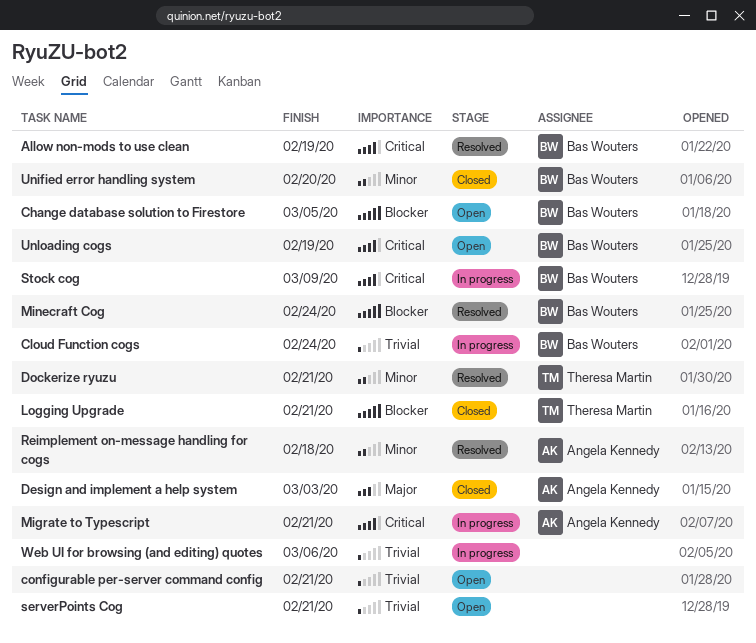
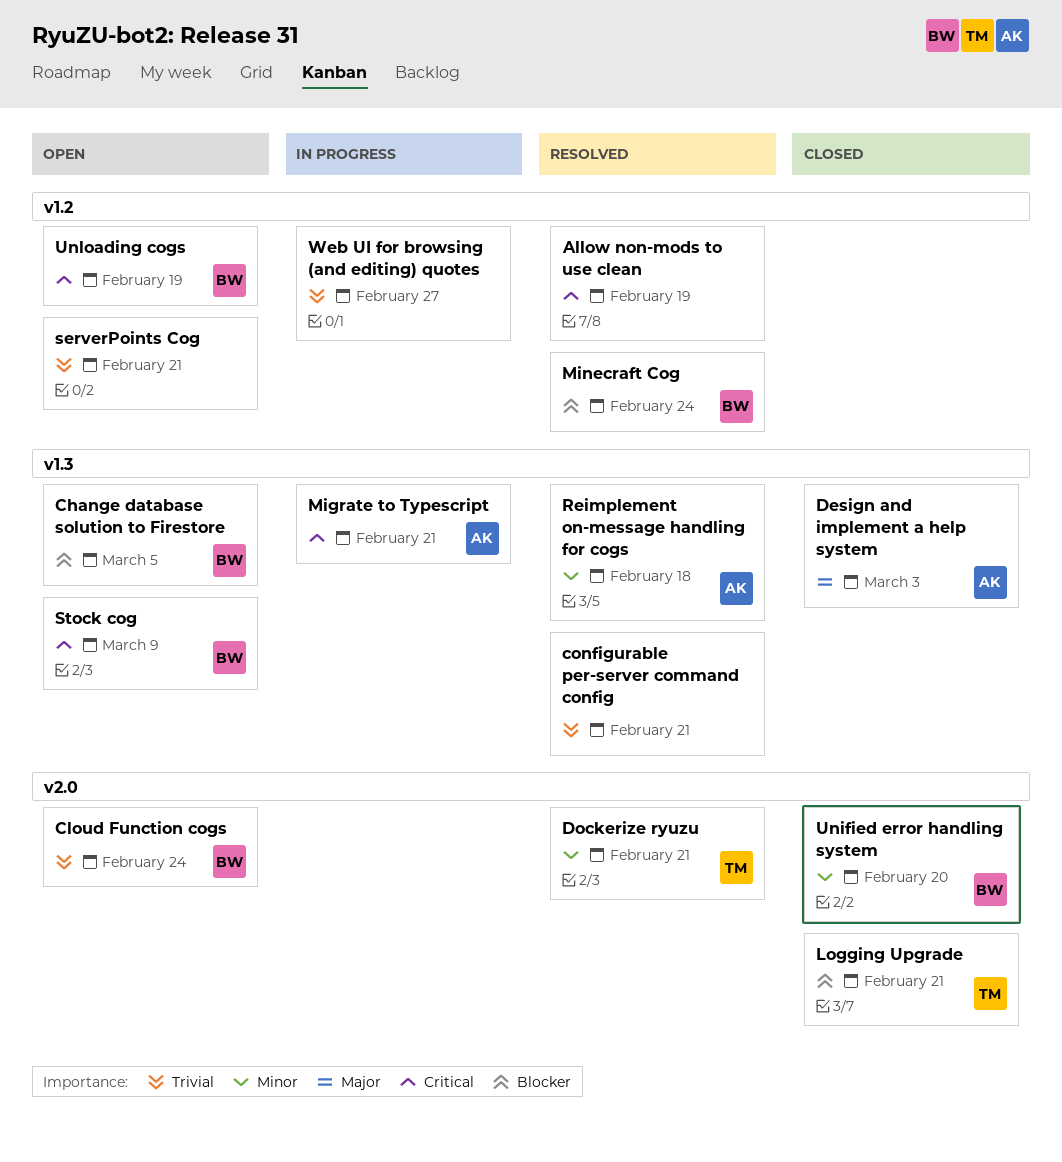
Allow non-mods to use clean, owner: Bas Wouters -> none
Cloud Function cogs, status: In progress -> Open
configurable per-server command config, status: Open -> Resolved
Stock cog, status: In progress -> Open
Web UI for browsing (and editing) quotes, due: Mar 6 -> Feb 27

